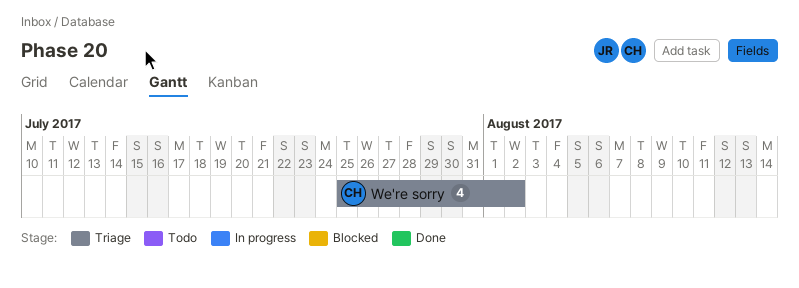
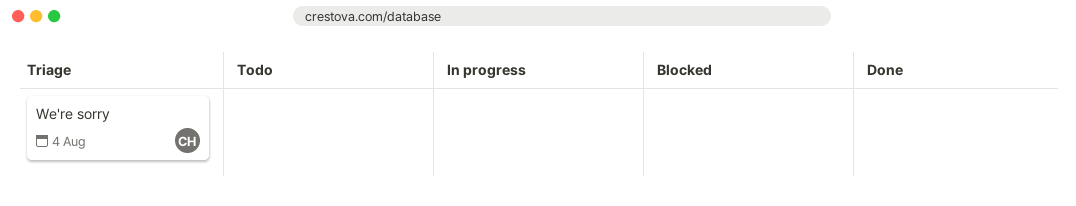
We're sorry, due: Aug 2 -> Aug 4

